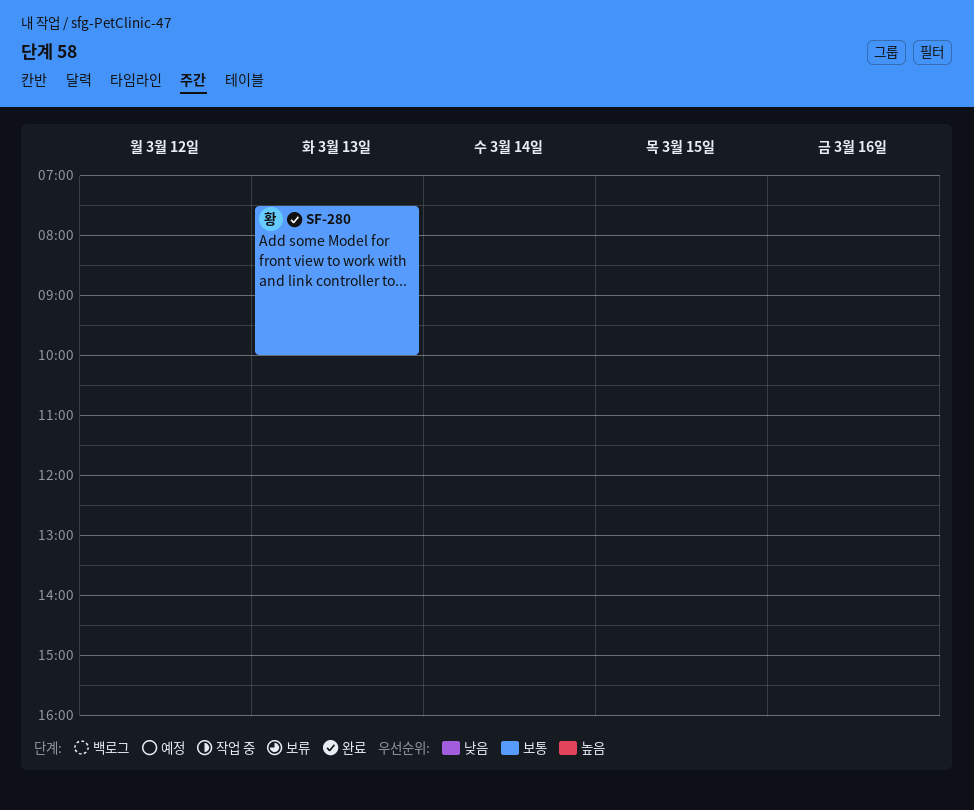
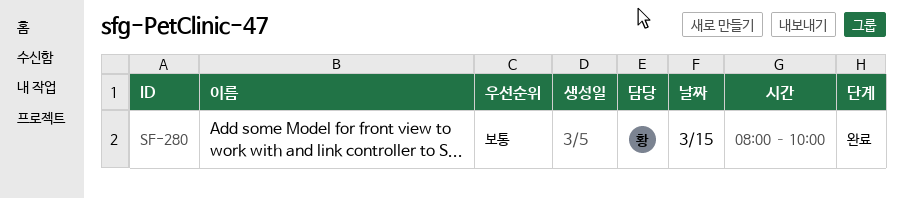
SF-280, day: Mar 13 -> Mar 15
SF-280, begins: 07:30 -> 08:00

